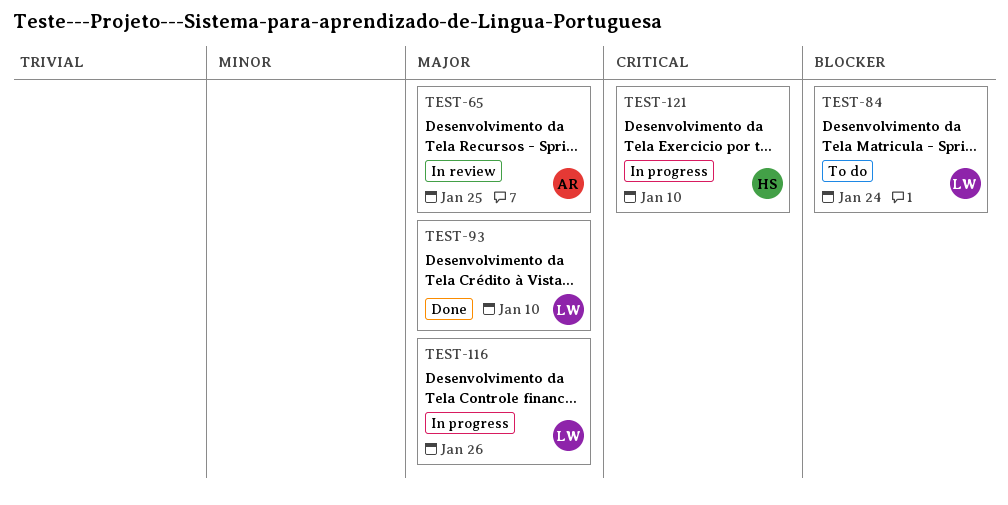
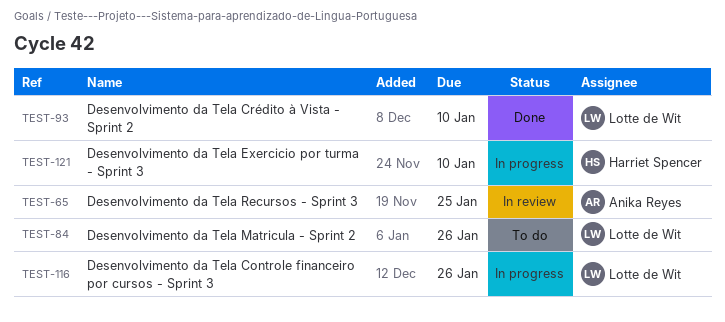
TEST-84, due: Jan 24 -> Jan 26

